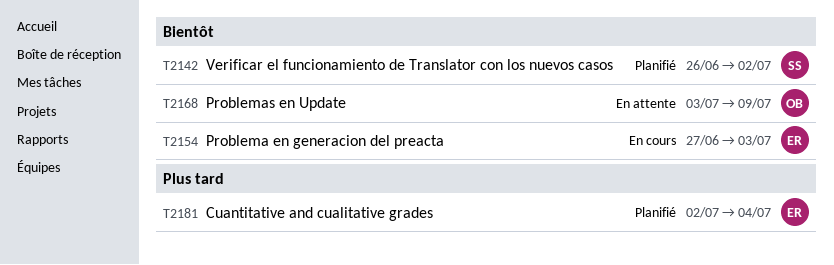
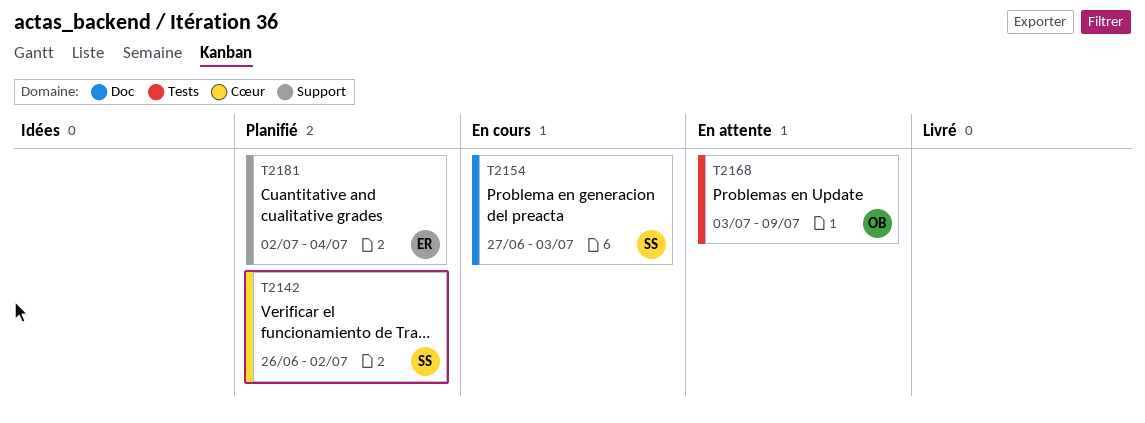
T2154, owner: ER -> SS

